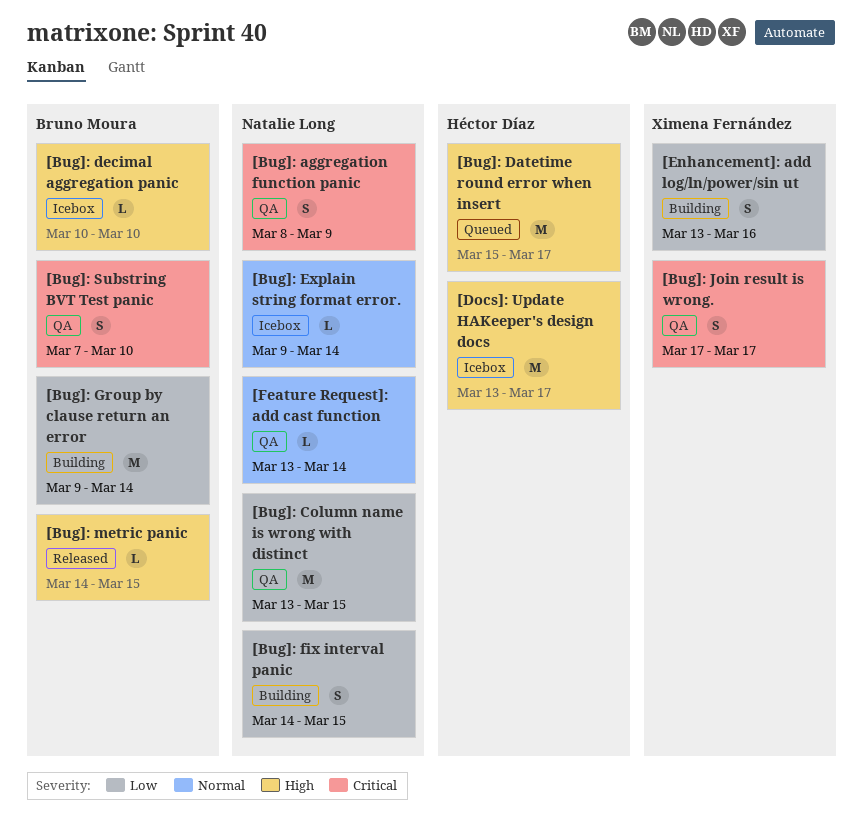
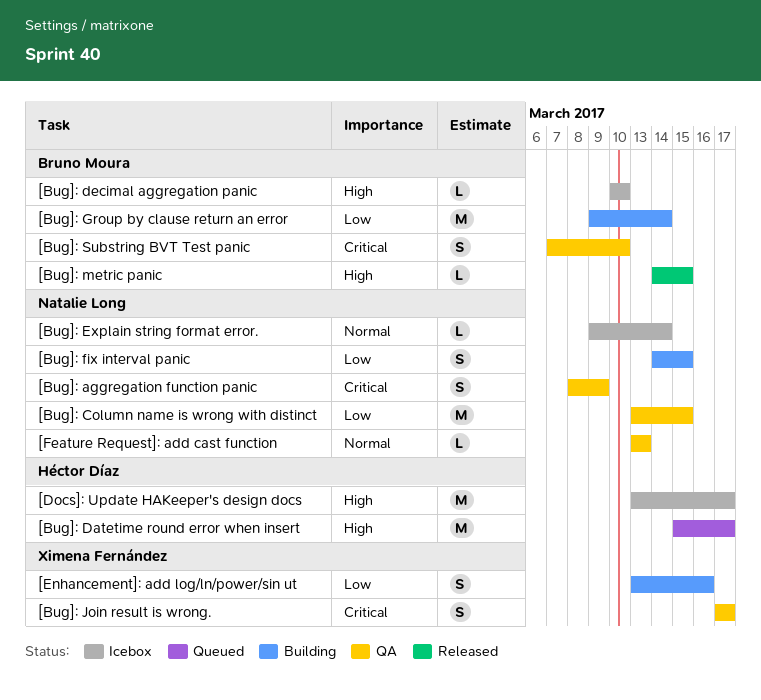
[Feature Request]: add cast function, due: Mar 14 -> Mar 13

